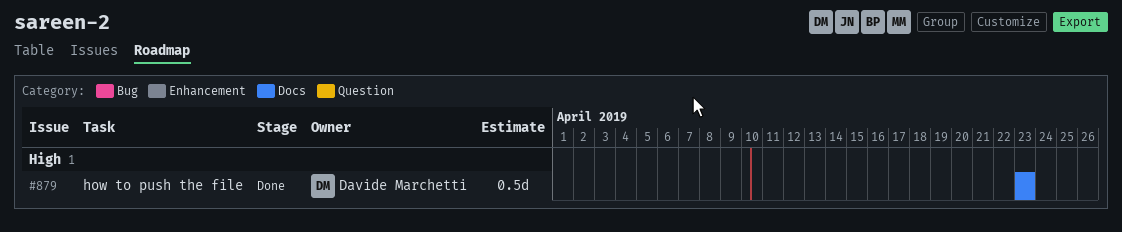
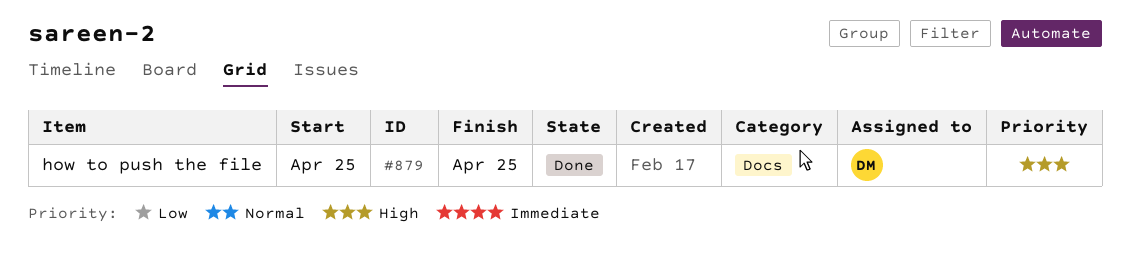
#879, start: Apr 23 -> Apr 25
#879, due: Apr 23 -> Apr 25

